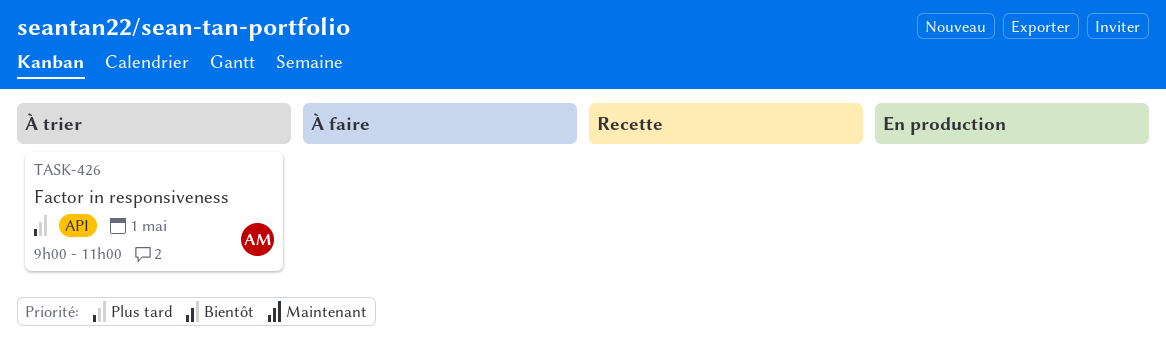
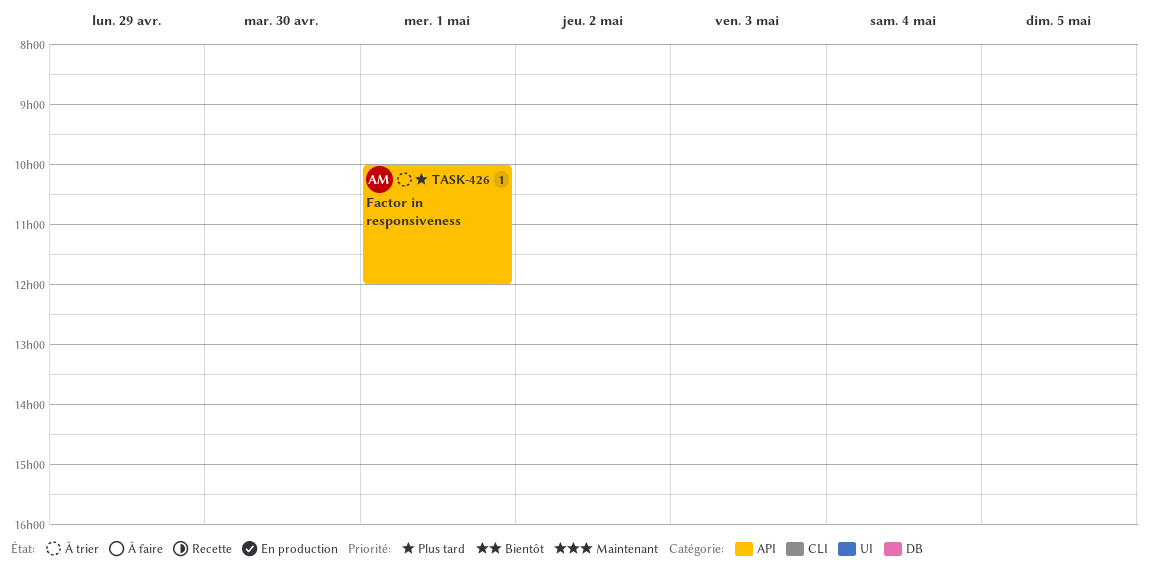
TASK-426, begins: 09:00 -> 10:00
TASK-426, ends: 11:00 -> 12:00

